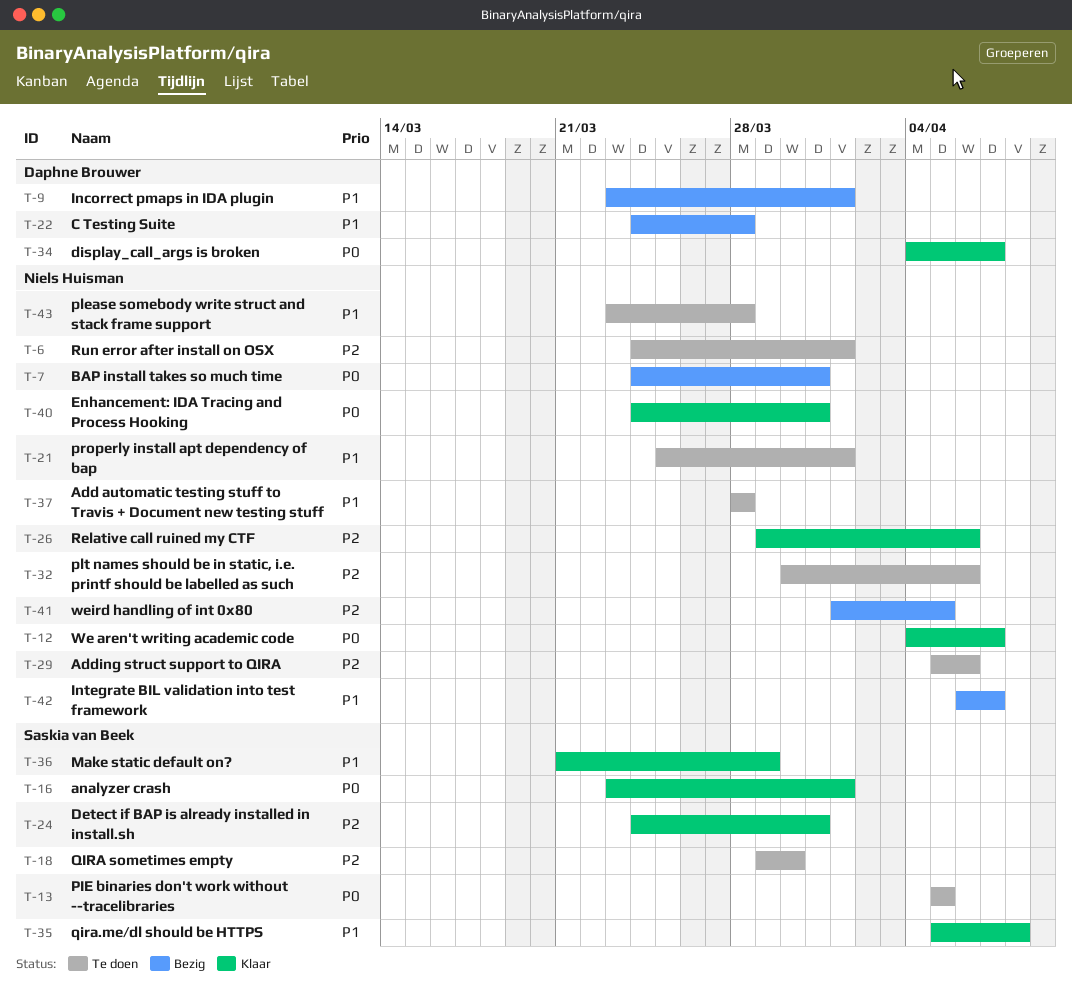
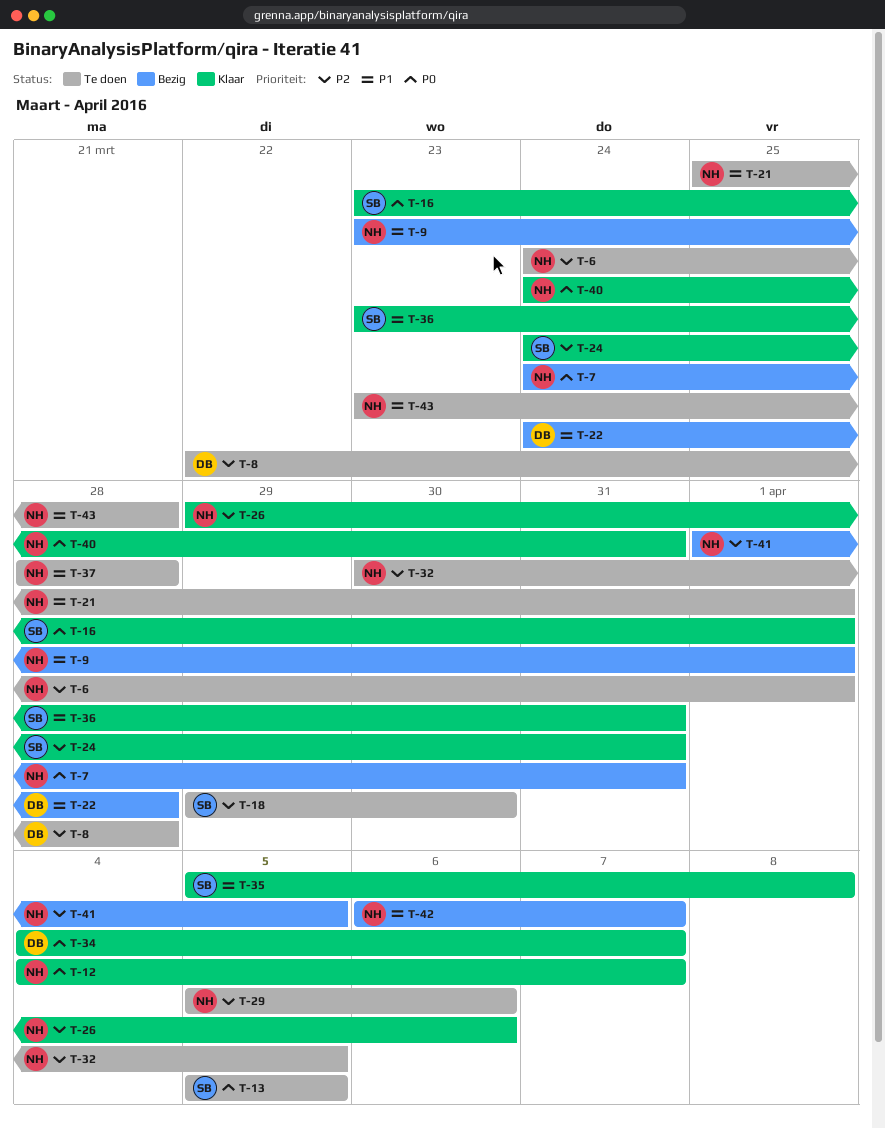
T-8: none -> present
T-9, owner: Daphne Brouwer -> Niels Huisman
T-32, due: Apr 6 -> Apr 5
T-36, start: Mar 21 -> Mar 23
T-36, due: Mar 29 -> Mar 31

